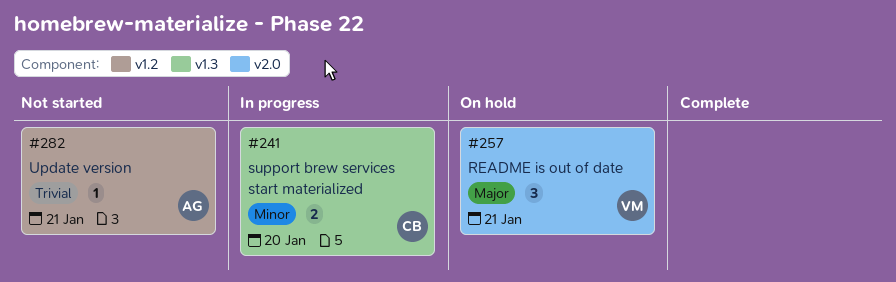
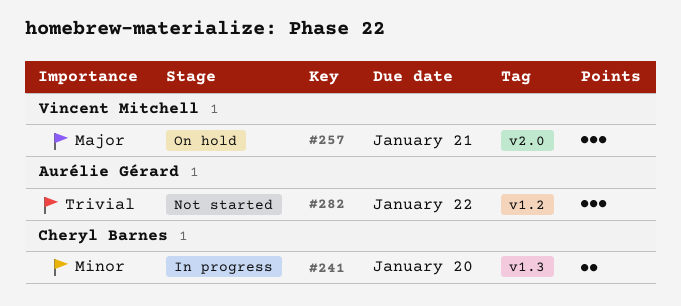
#282, estimate: 1 -> 3
#282, due: Jan 21 -> Jan 22

